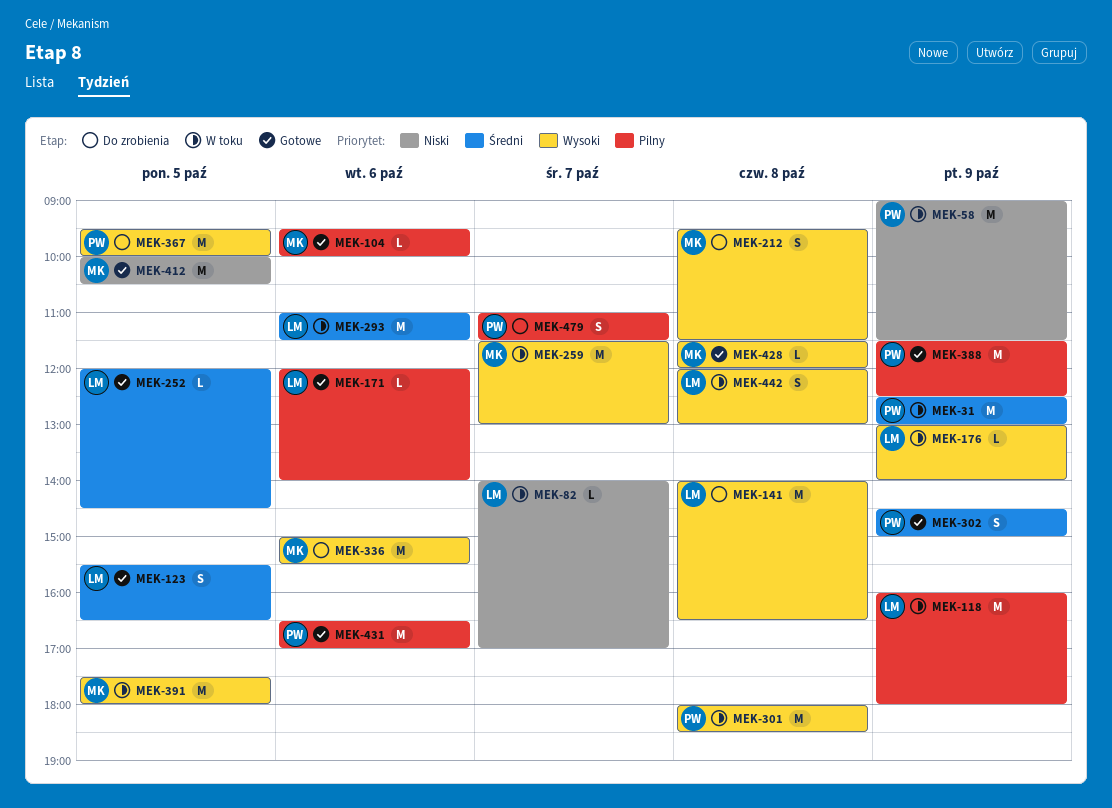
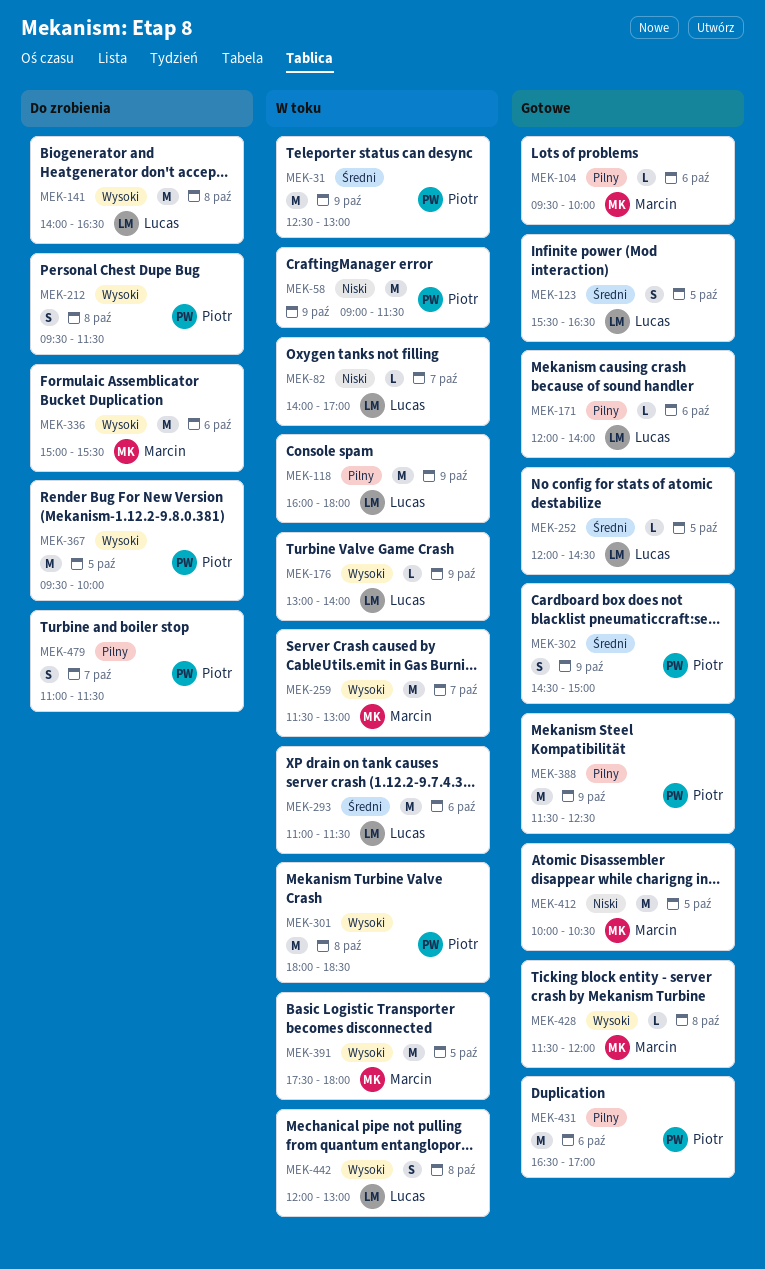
MEK-212, owner: Marcin -> Piotr

